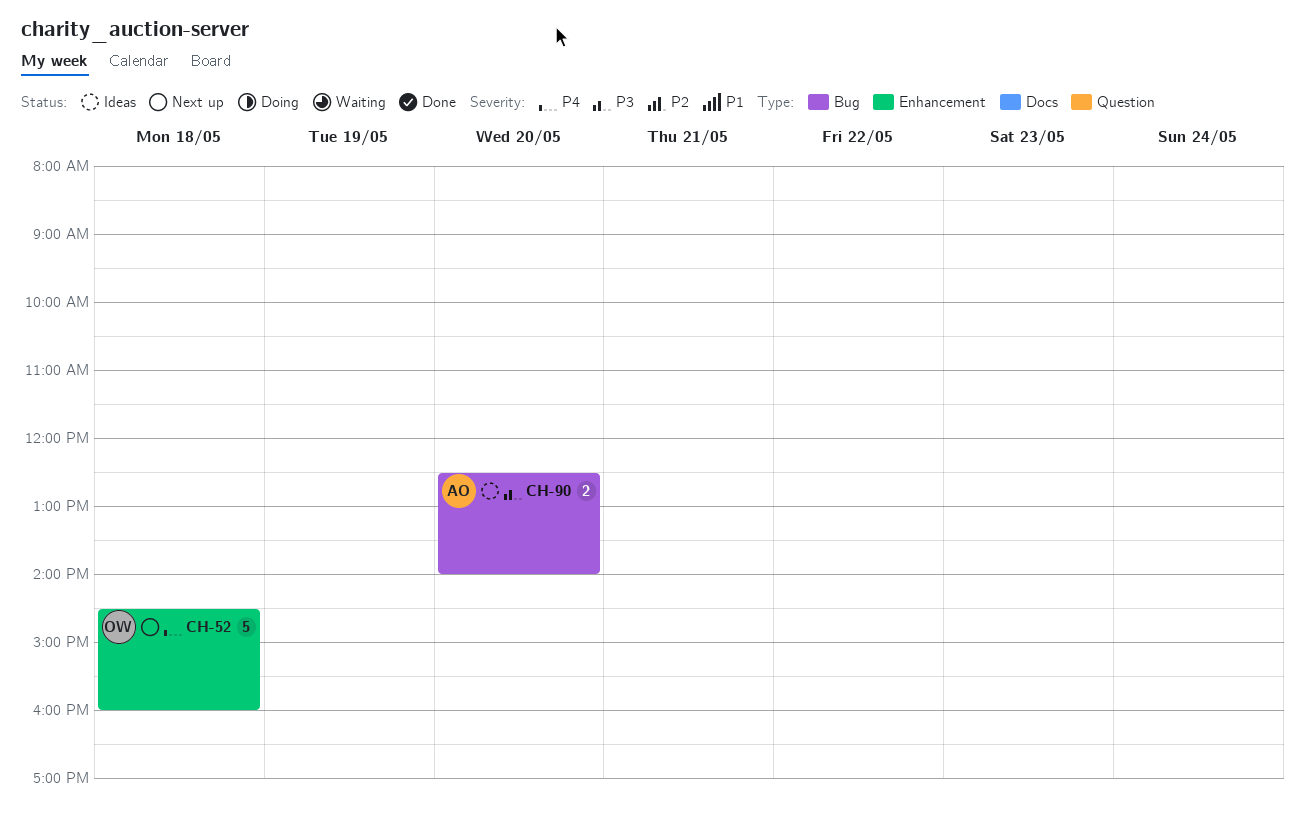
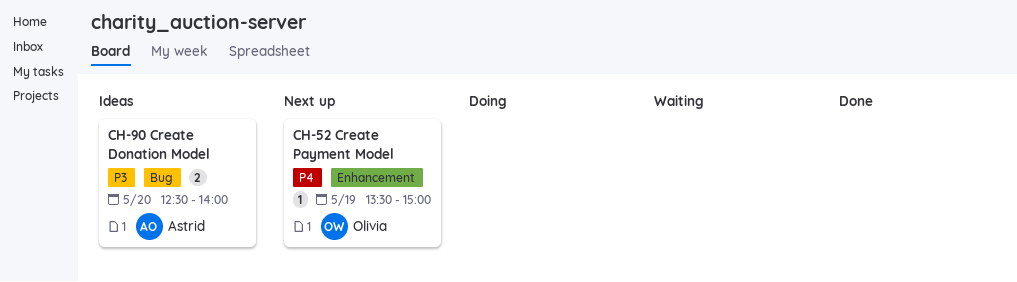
CH-52, estimate: 5 -> 1
CH-52, day: May 18 -> May 19
CH-52, begins: 14:30 -> 13:30
CH-52, ends: 16:00 -> 15:00

